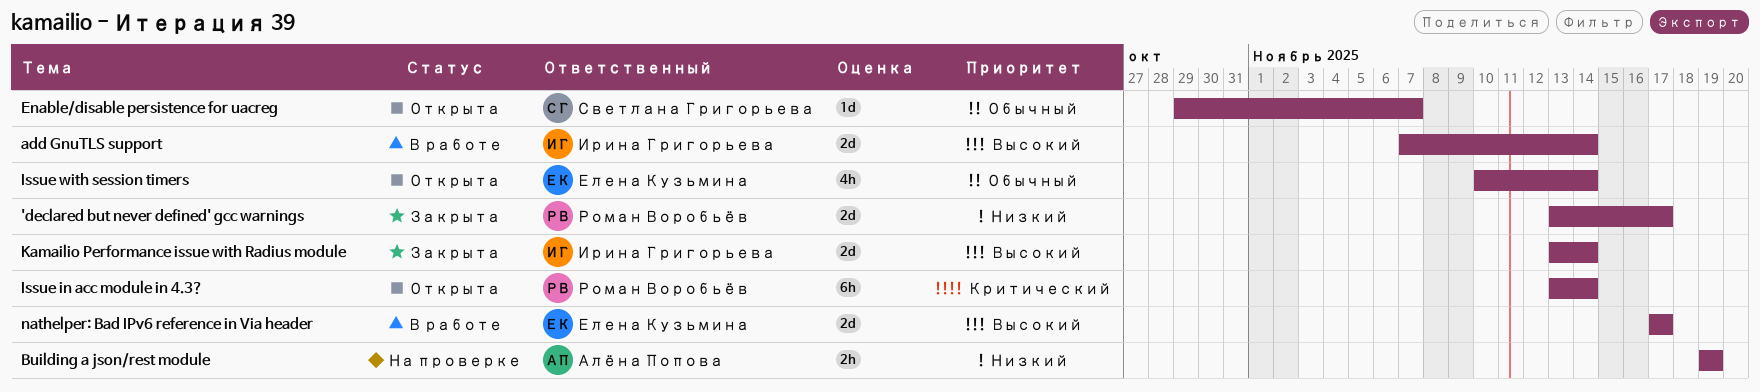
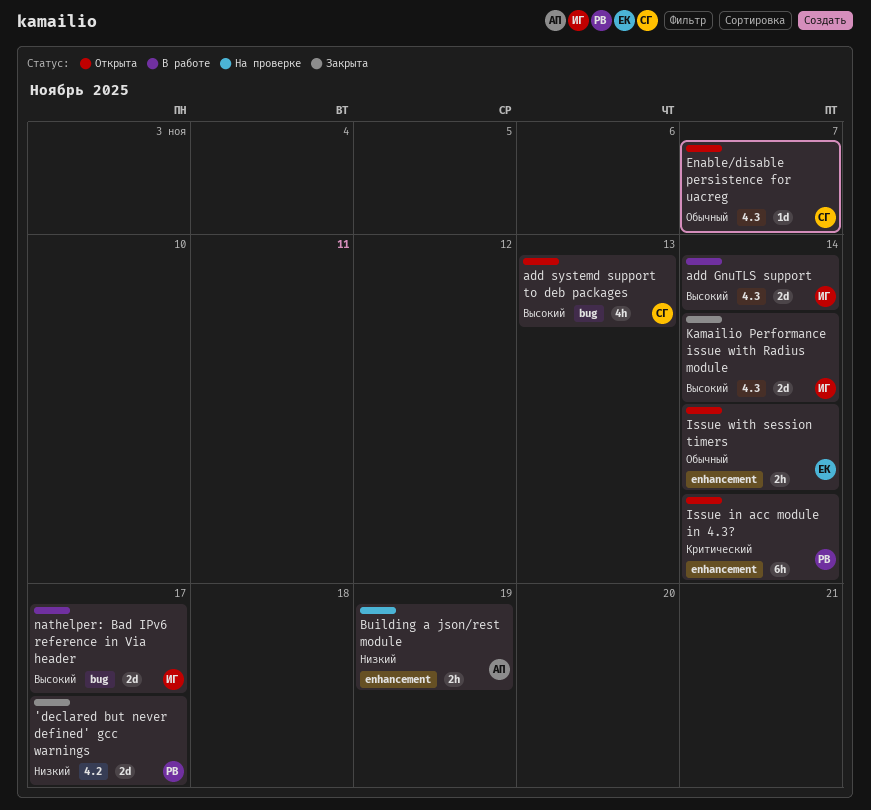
add systemd support to deb packages: none -> present
Issue with session timers, estimate: 4h -> 2h
nathelper: Bad IPv6 reference in Via header, owner: Елена Кузьмина -> Ирина Григорьева

